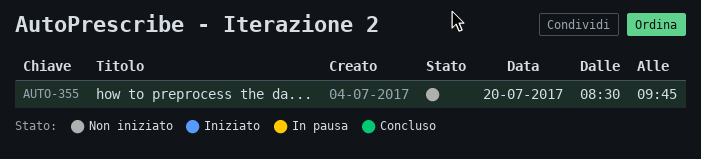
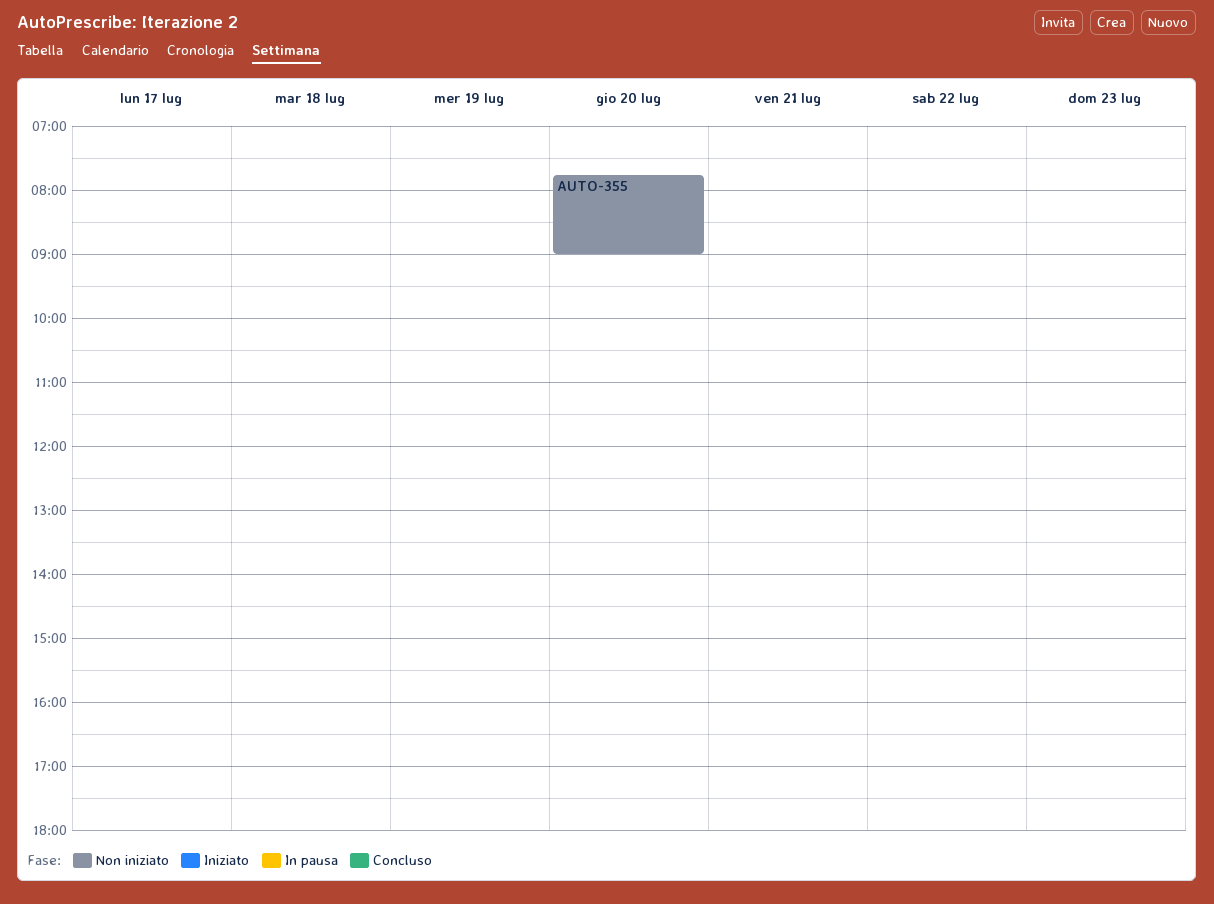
AUTO-355, begins: 08:30 -> 07:45
AUTO-355, ends: 09:45 -> 09:00

